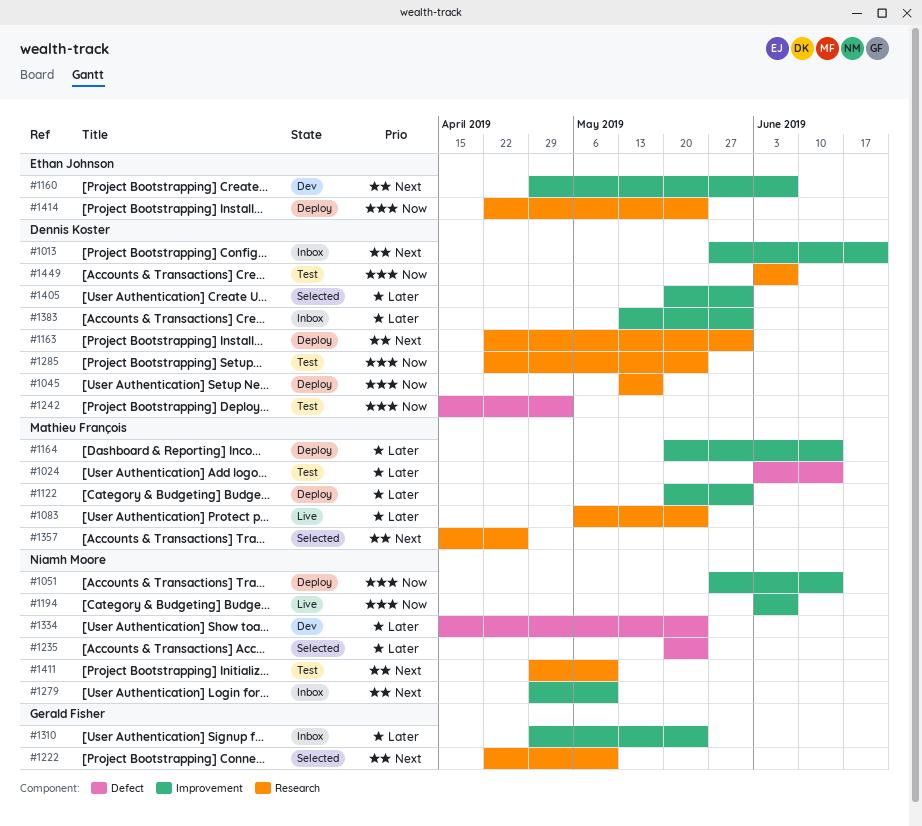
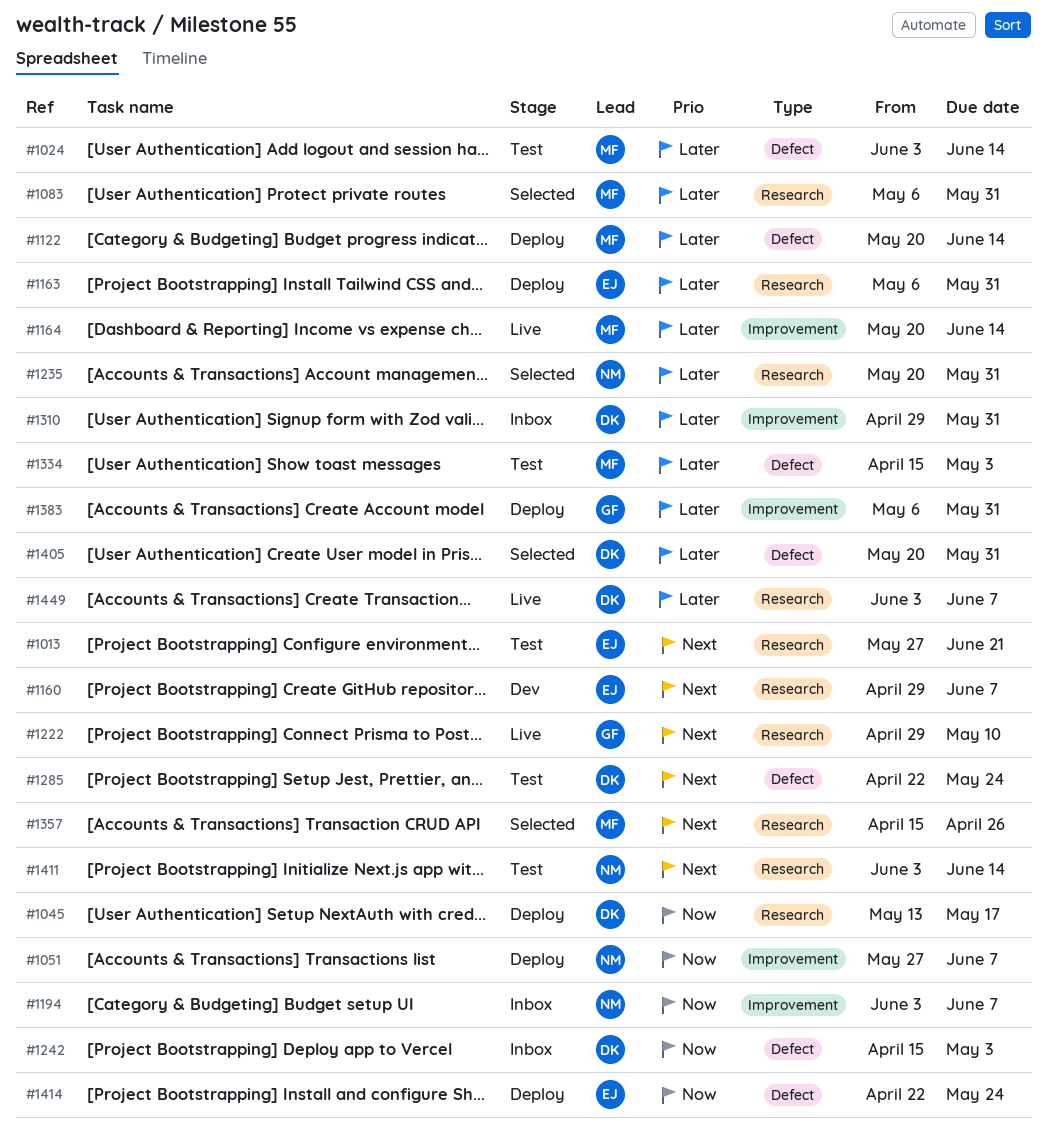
#1013, status: Inbox -> Test
#1013, owner: Dennis Koster -> Ethan Johnson
#1013, label: Improvement -> Research
#1051, due: Jun 14 -> Jun 7
#1083, status: Live -> Selected
#1083, due: May 24 -> May 31
#1122, label: Improvement -> Defect
#1122, due: May 31 -> Jun 14
#1160, label: Improvement -> Research
#1163, owner: Dennis Koster -> Ethan Johnson
#1163, priority: Next -> Later
#1163, start: Apr 22 -> May 6
#1164, status: Deploy -> Live
#1194, status: Live -> Inbox
#1222, status: Selected -> Live
#1222, start: Apr 22 -> Apr 29
#1235, label: Defect -> Research
#1235, due: May 24 -> May 31
#1242, status: Test -> Inbox
#1279: present -> none
#1285, priority: Now -> Next
#1285, label: Research -> Defect
#1310, owner: Gerald Fisher -> Dennis Koster
#1310, due: May 24 -> May 31
#1334, status: Dev -> Test
#1334, owner: Niamh Moore -> Mathieu François
#1334, due: May 24 -> May 3
#1383, status: Inbox -> Deploy
#1383, owner: Dennis Koster -> Gerald Fisher
#1383, start: May 13 -> May 6
#1405, label: Improvement -> Defect
#1411, start: Apr 29 -> Jun 3
#1411, due: May 10 -> Jun 14
#1414, label: Research -> Defect
#1449, status: Test -> Live
#1449, priority: Now -> Later

